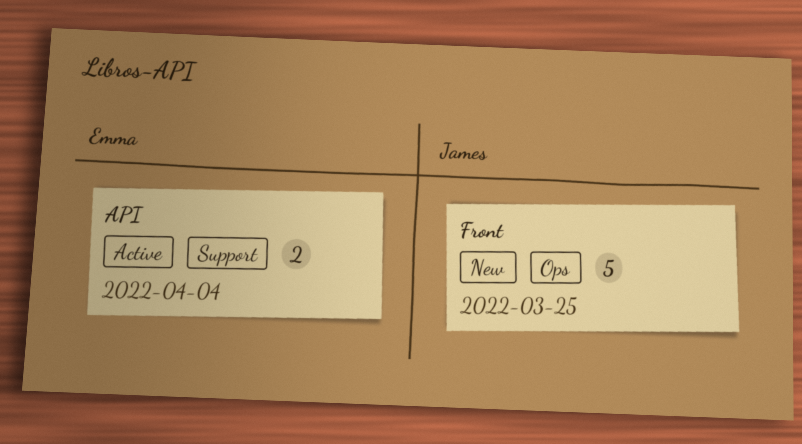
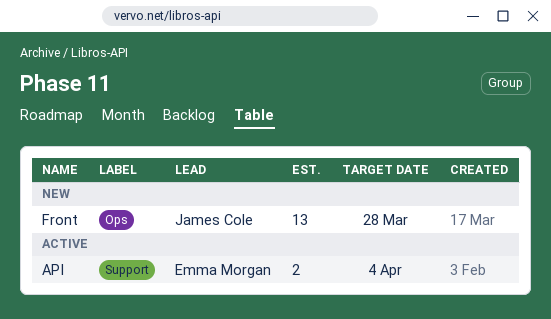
Front, estimate: 5 -> 13
Front, due: Mar 25 -> Mar 28

